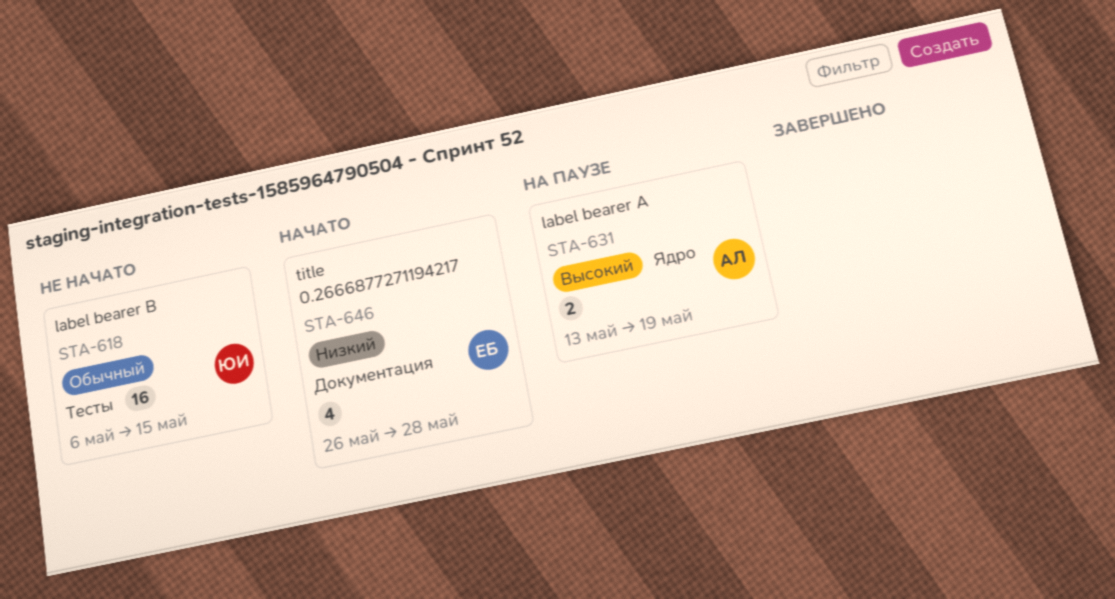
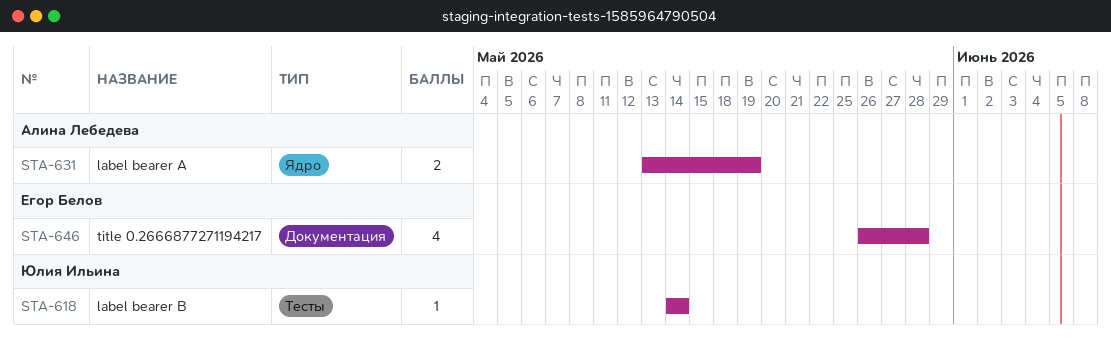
STA-618, estimate: 16 -> 1
STA-618, start: May 6 -> May 14
STA-618, due: May 15 -> May 14

